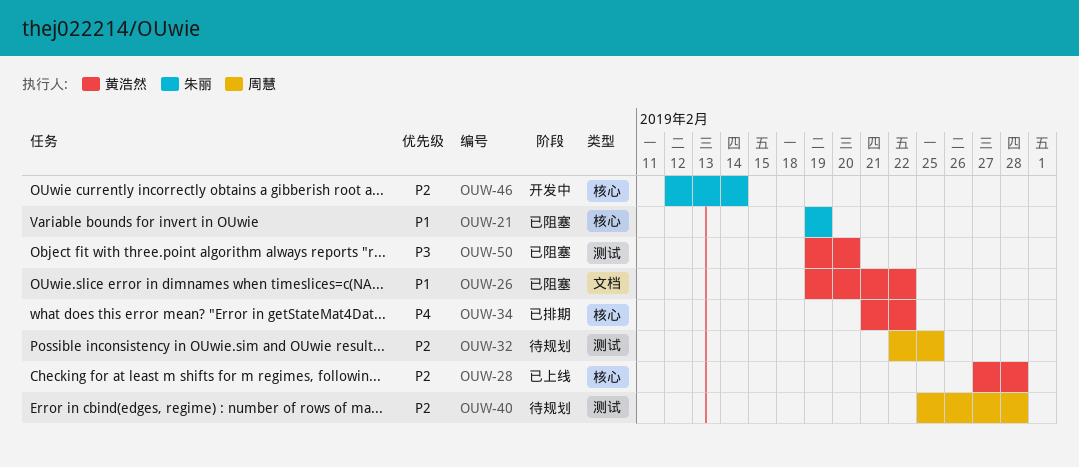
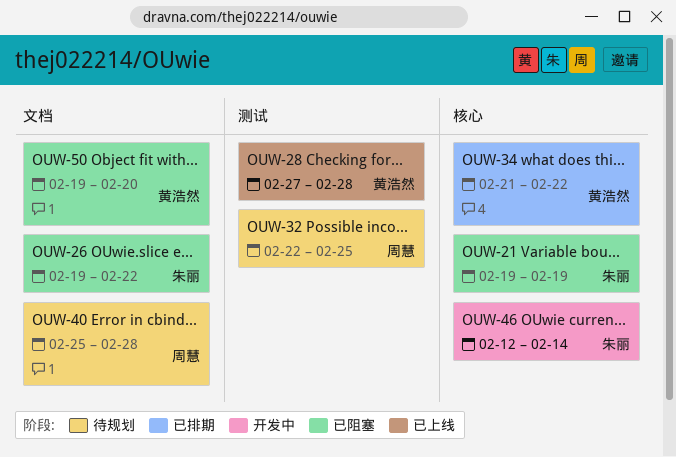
OUW-26, owner: 黄浩然 -> 朱丽
OUW-28, label: 核心 -> 测试
OUW-40, label: 测试 -> 文档
OUW-50, label: 测试 -> 文档

